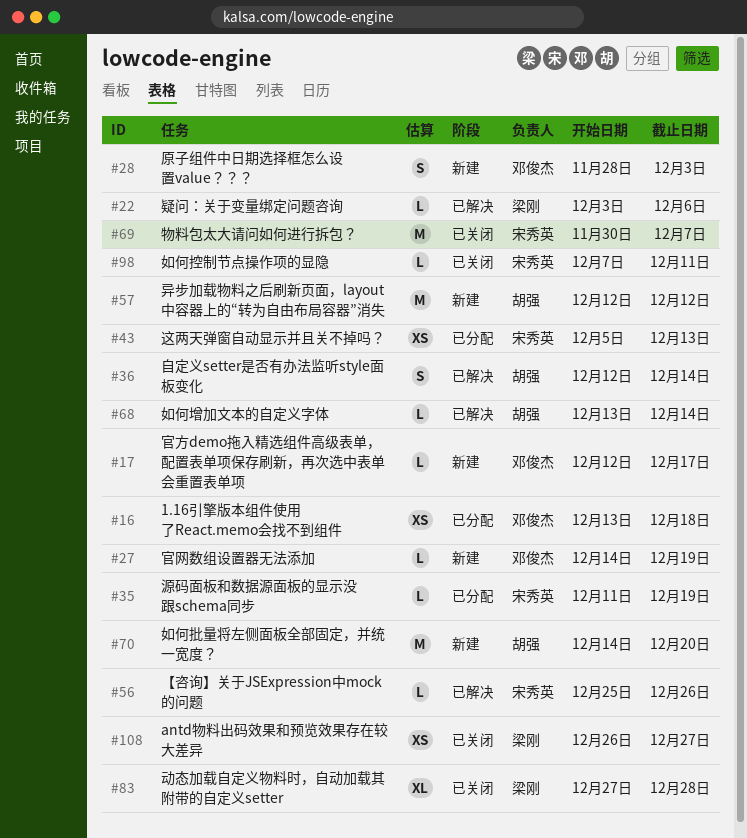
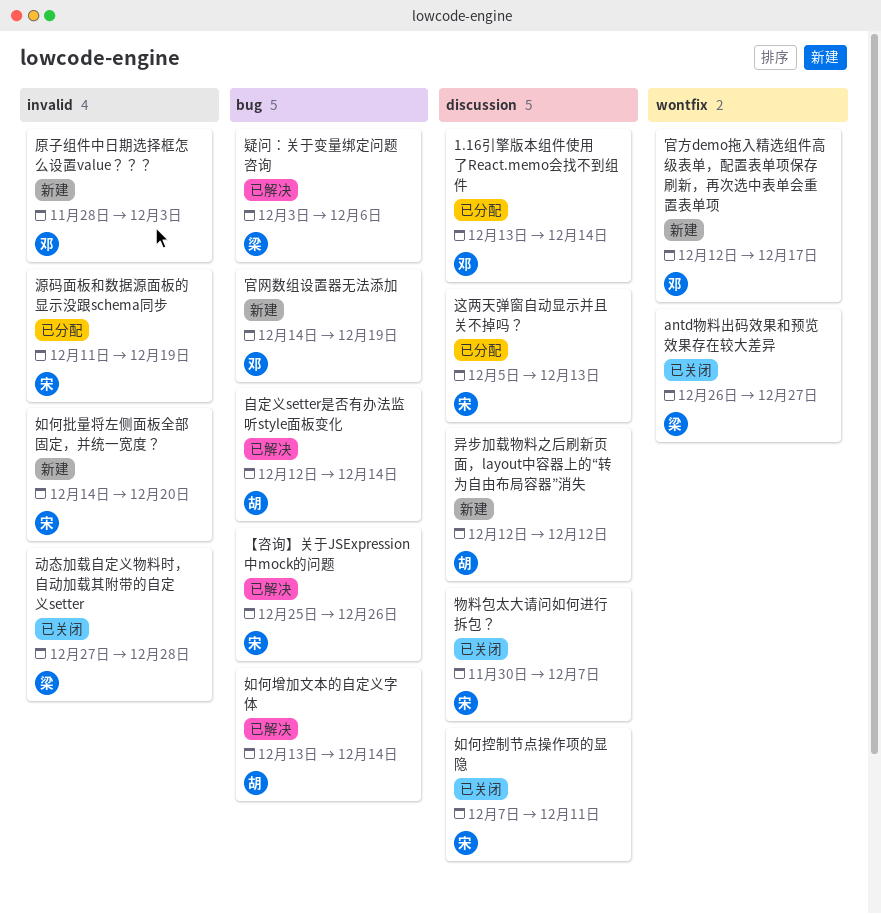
1.16引擎版本组件使用了React.memo会找不到组件, due: Dec 18 -> Dec 14
如何批量将左侧面板全部固定，并统一宽度？, owner: 胡强 -> 宋秀英

